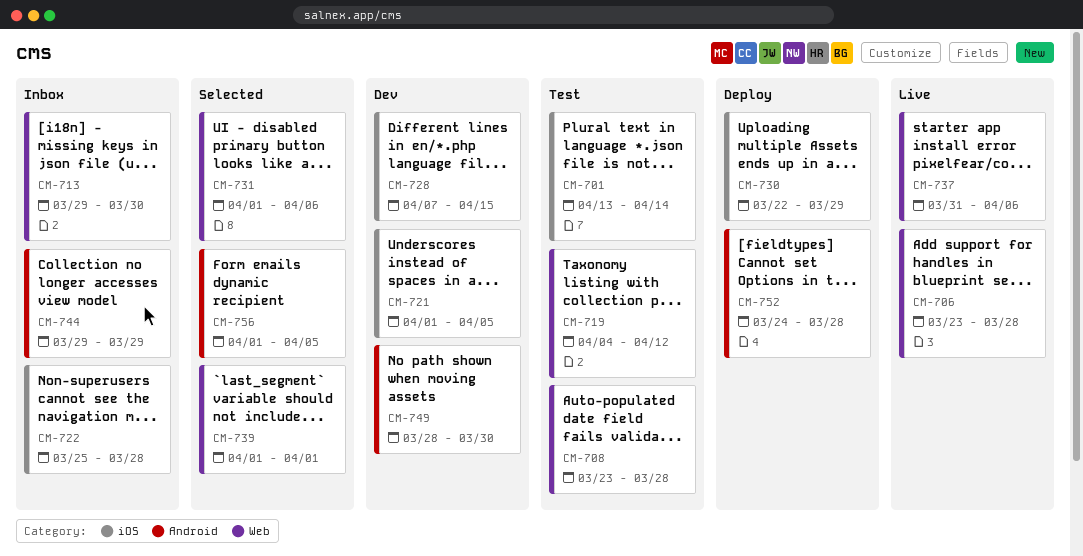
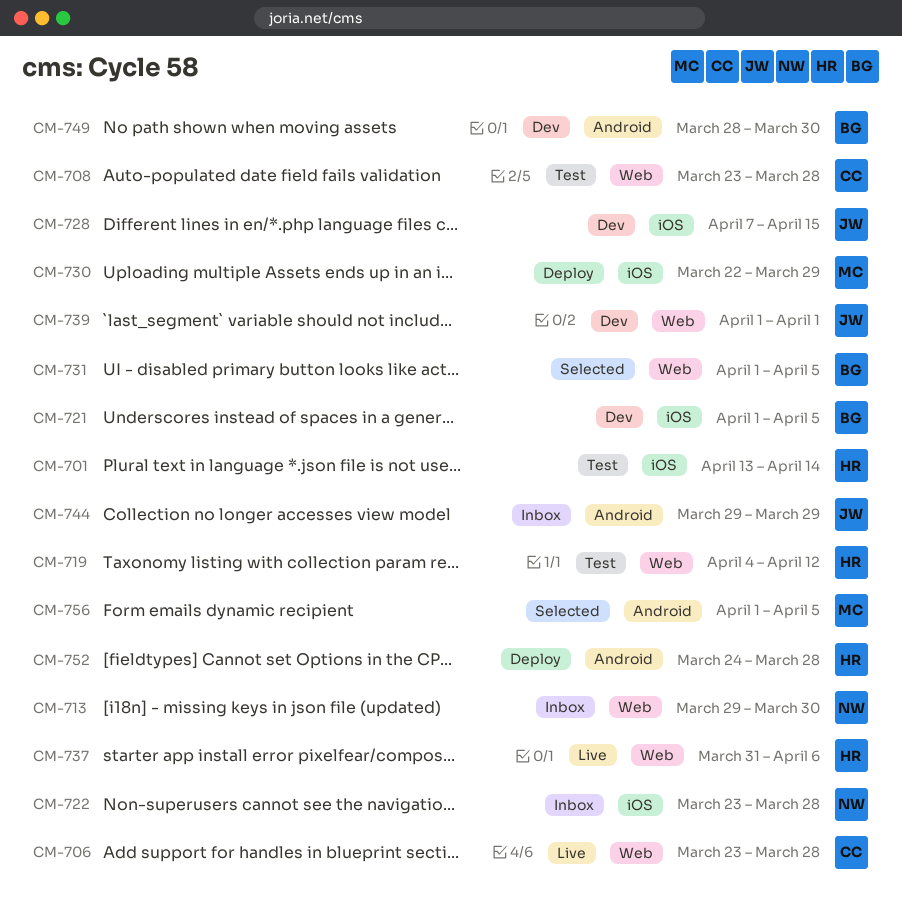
CM-722, start: Mar 25 -> Mar 23
CM-731, due: Apr 6 -> Apr 5
CM-739, status: Selected -> Dev

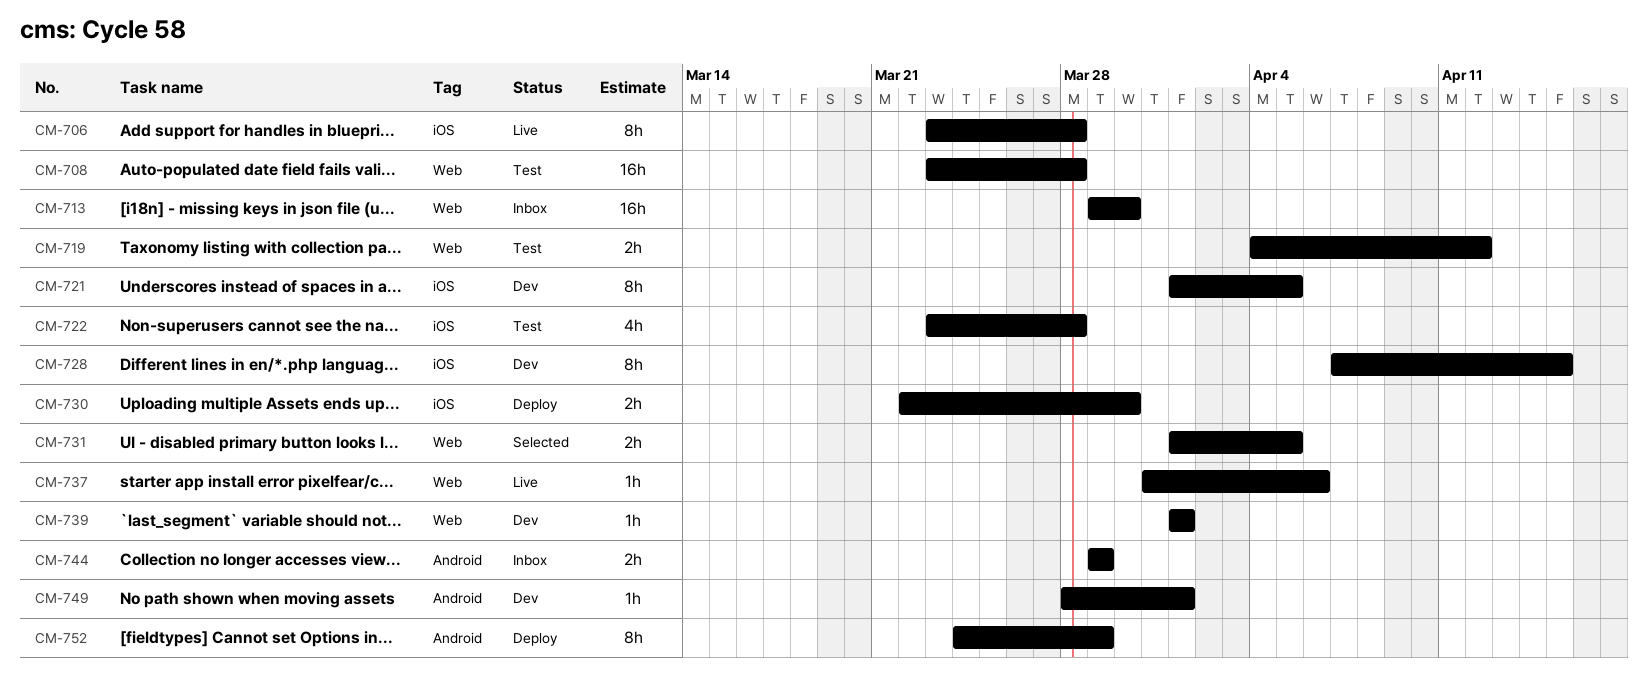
CM-701: present -> none
CM-706, label: Web -> iOS
CM-722, status: Inbox -> Test
CM-730, due: Mar 29 -> Mar 30
CM-749, due: Mar 30 -> Apr 1
CM-752, due: Mar 28 -> Mar 29
CM-756: present -> none

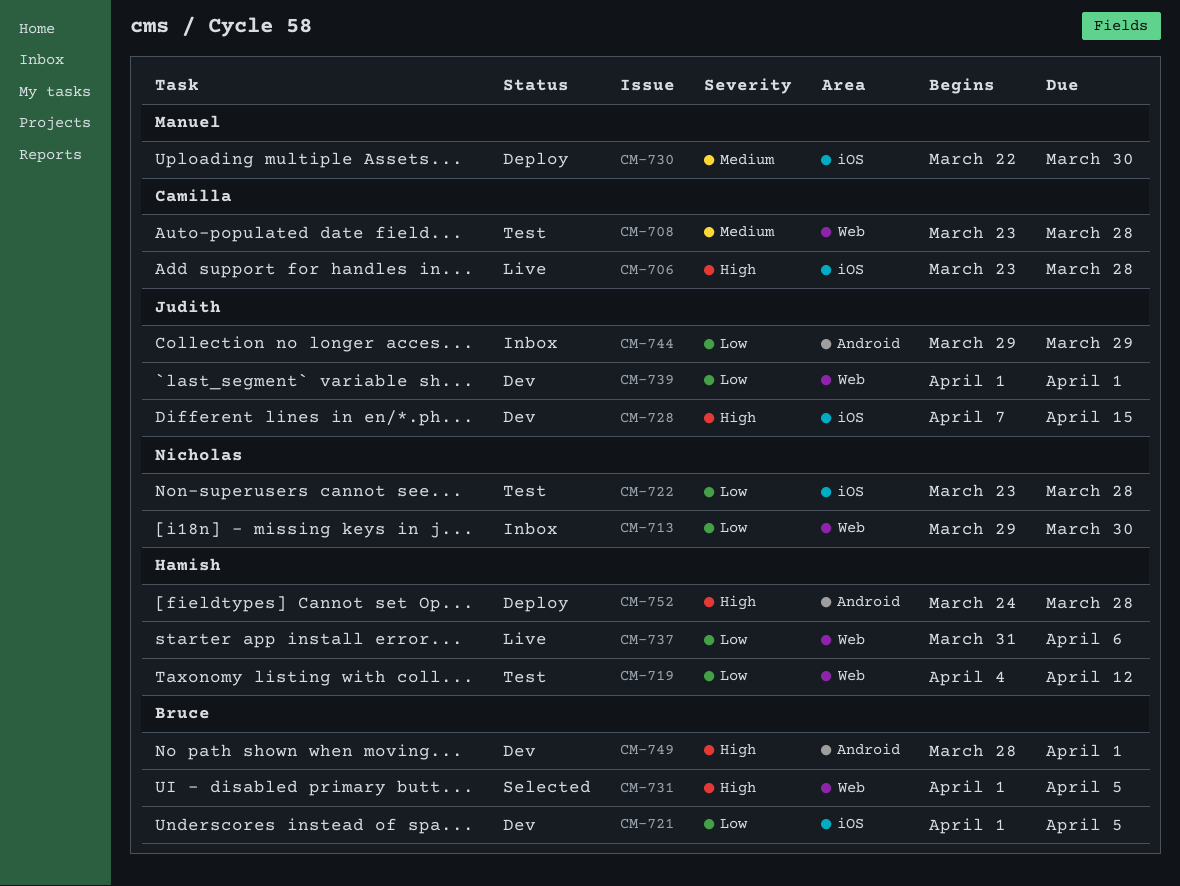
CM-752, due: Mar 29 -> Mar 28

